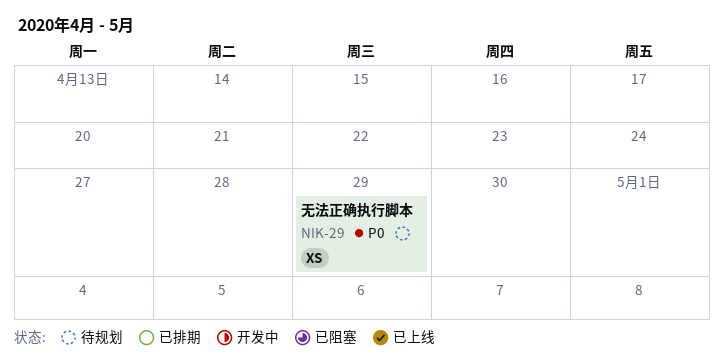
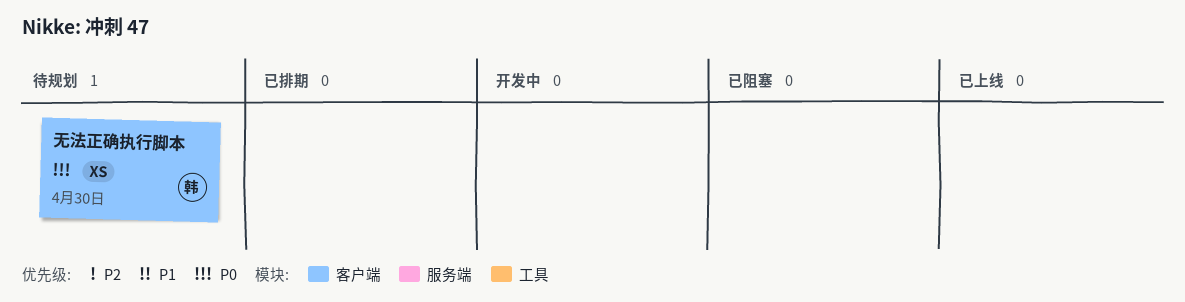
无法正确执行脚本, due: Apr 29 -> Apr 30

